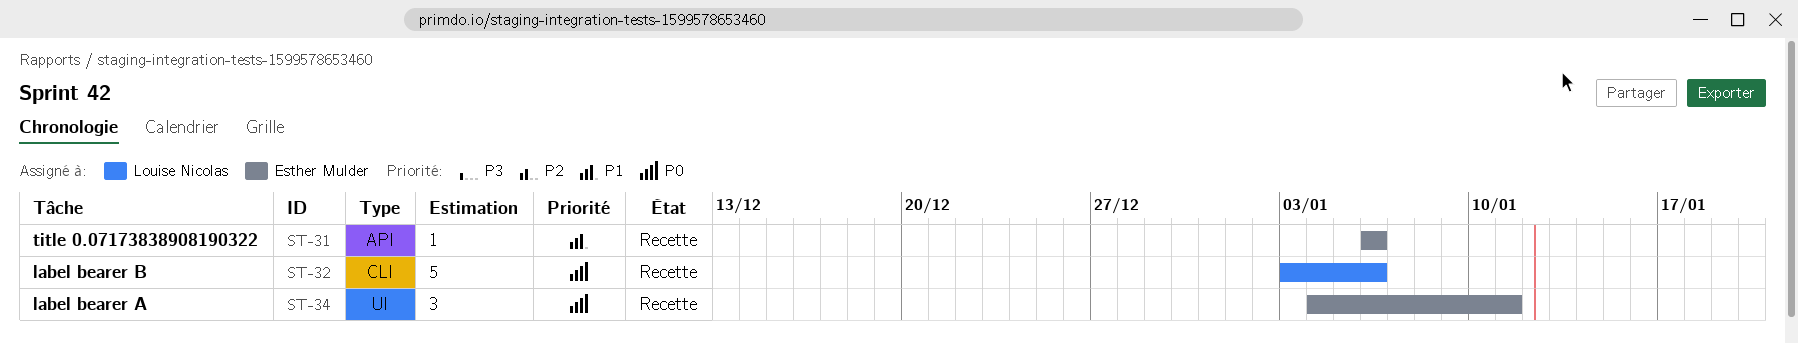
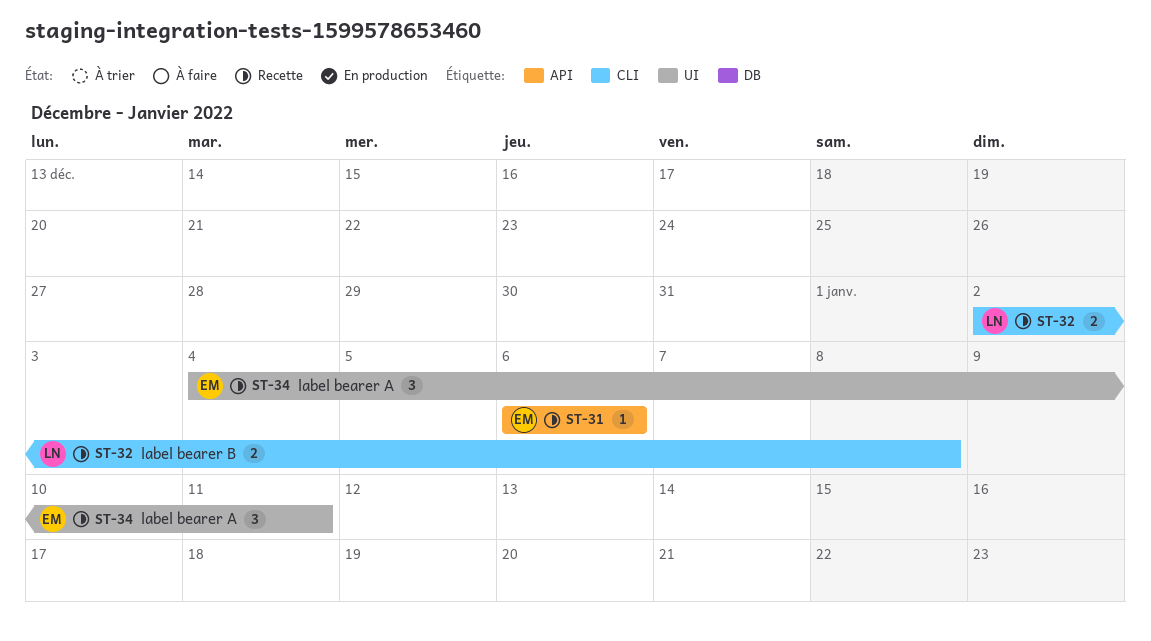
ST-32, estimate: 5 -> 2
ST-32, start: Jan 3 -> Jan 2
ST-32, due: Jan 6 -> Jan 8

